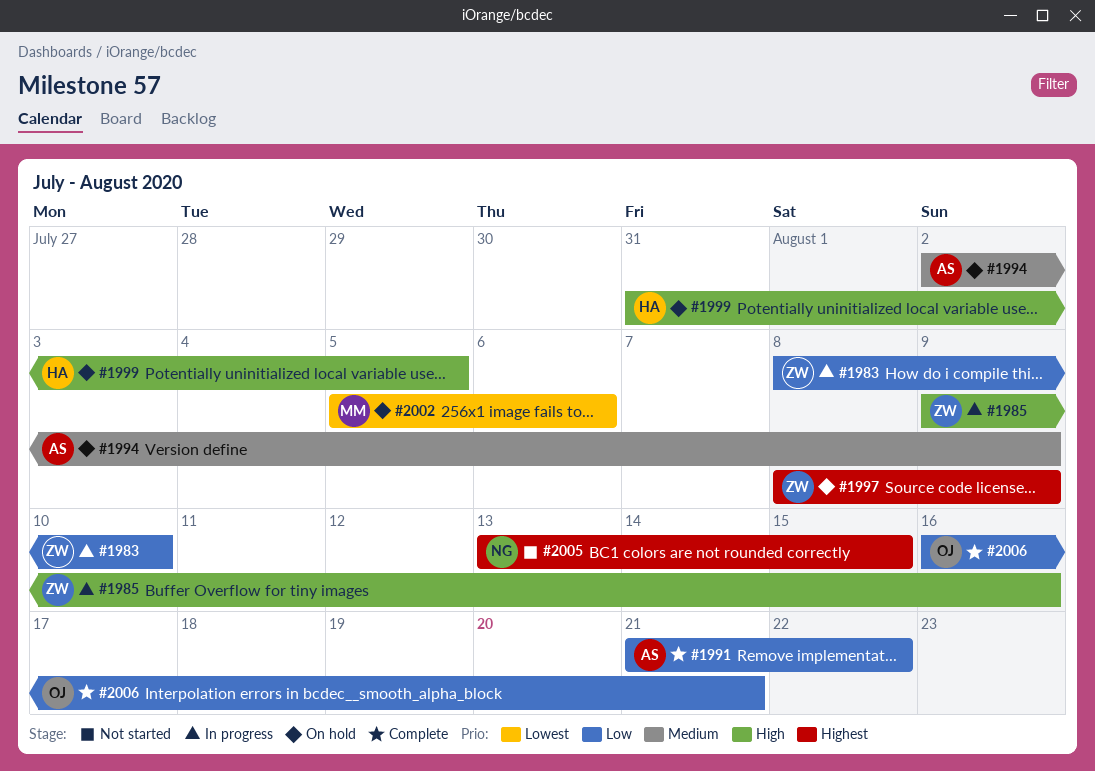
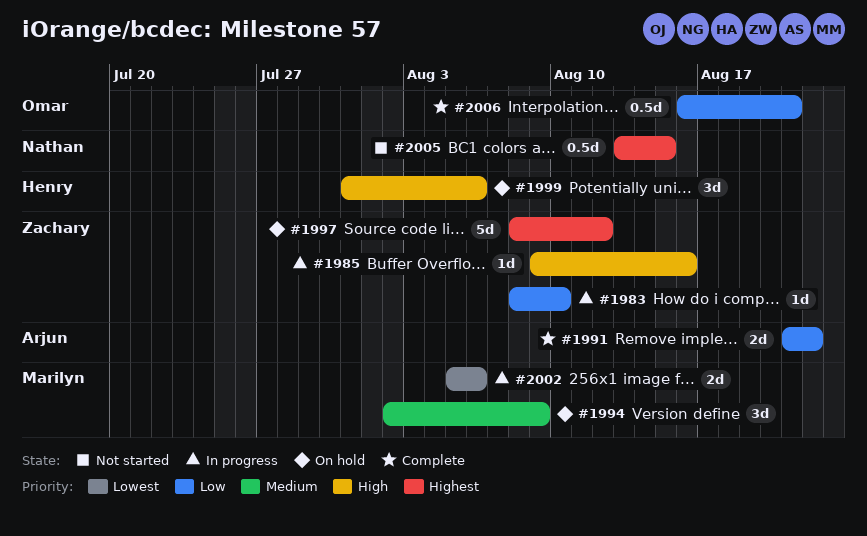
#1994, owner: Arjun -> Marilyn
#1997, due: Aug 9 -> Aug 12
#1999, due: Aug 5 -> Aug 6
#2002, status: On hold -> In progress

